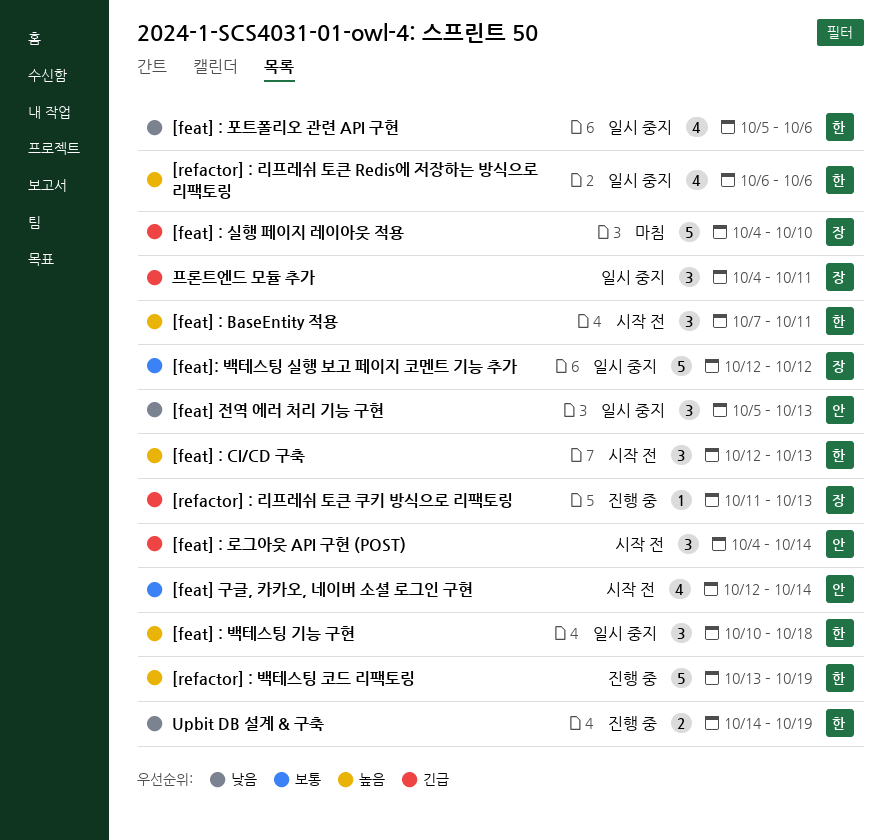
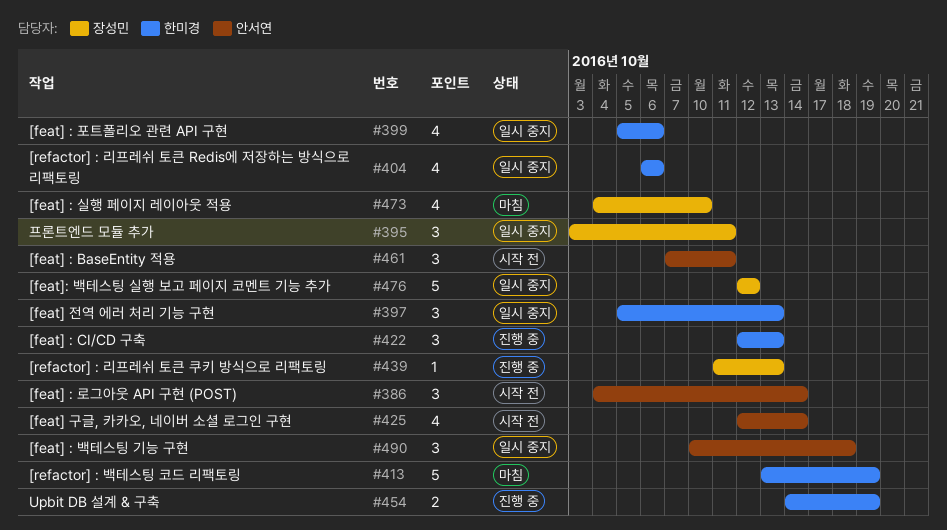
[feat] : BaseEntity 적용, owner: 한미경 -> 안서연
[feat] : CI/CD 구축, status: 시작 전 -> 진행 중
[feat] : 백테스팅 기능 구현, owner: 한미경 -> 안서연
[feat] : 실행 페이지 레이아웃 적용, estimate: 5 -> 4
[feat] 전역 에러 처리 기능 구현, owner: 안서연 -> 한미경
[refactor] : 백테스팅 코드 리팩토링, status: 진행 중 -> 마침
프론트엔드 모듈 추가, start: Oct 4 -> Oct 3

